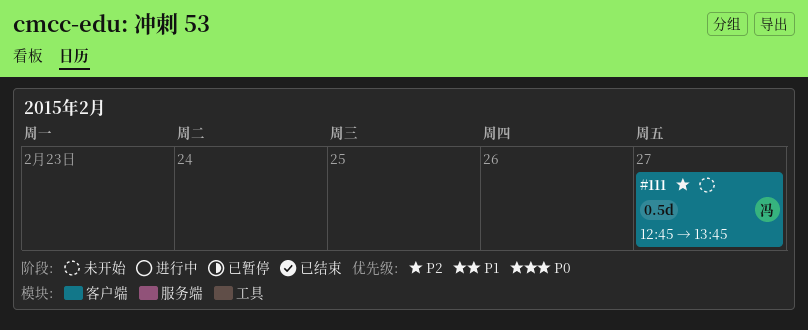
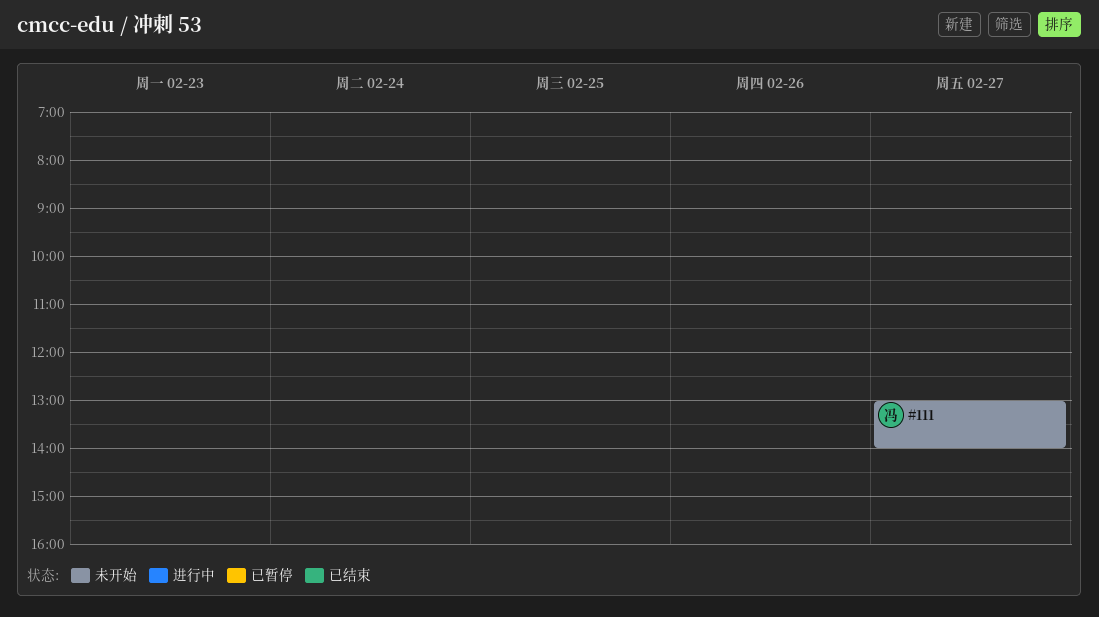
#111, begins: 12:45 -> 13:00
#111, ends: 13:45 -> 14:00

